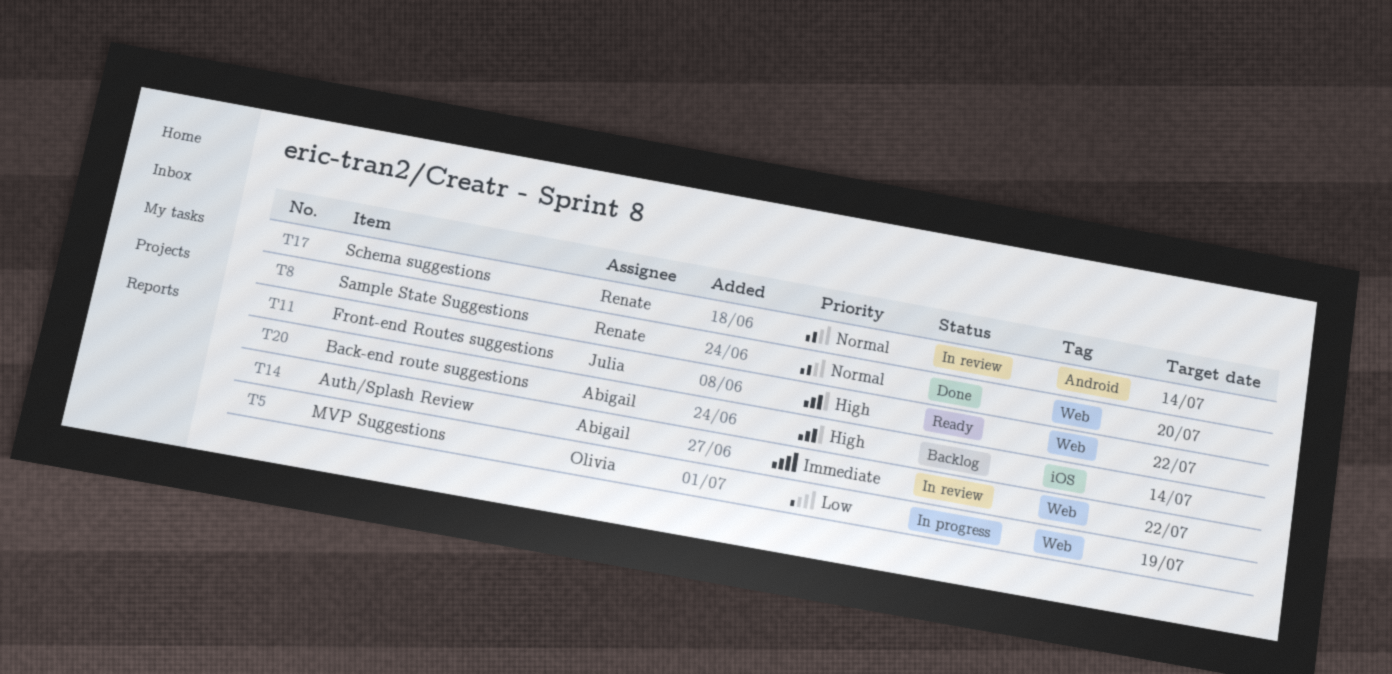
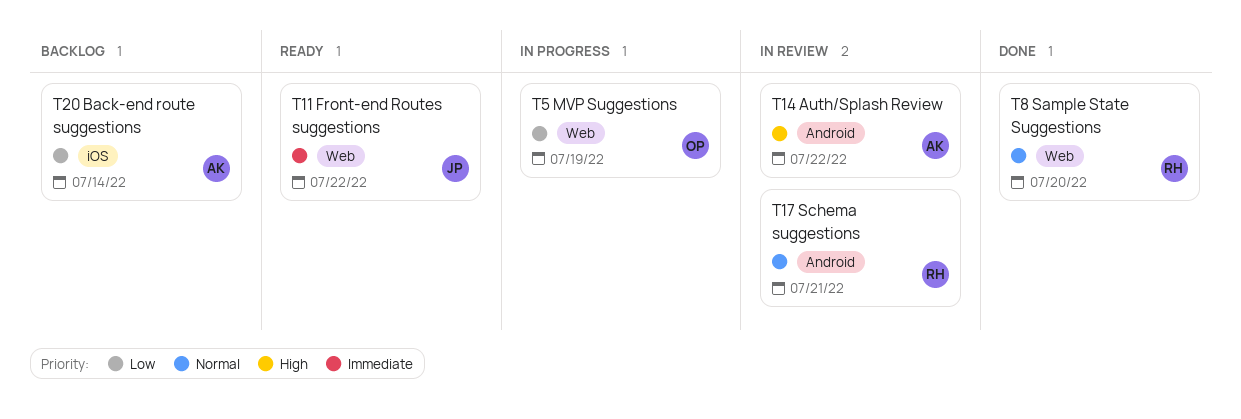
T11, priority: High -> Immediate
T14, priority: Immediate -> High
T14, label: Web -> Android
T17, due: Jul 14 -> Jul 21
T20, priority: High -> Low

